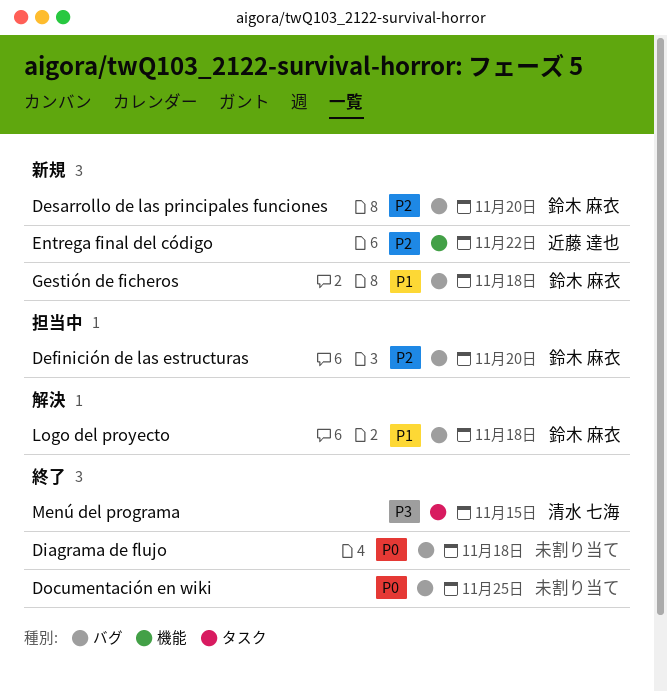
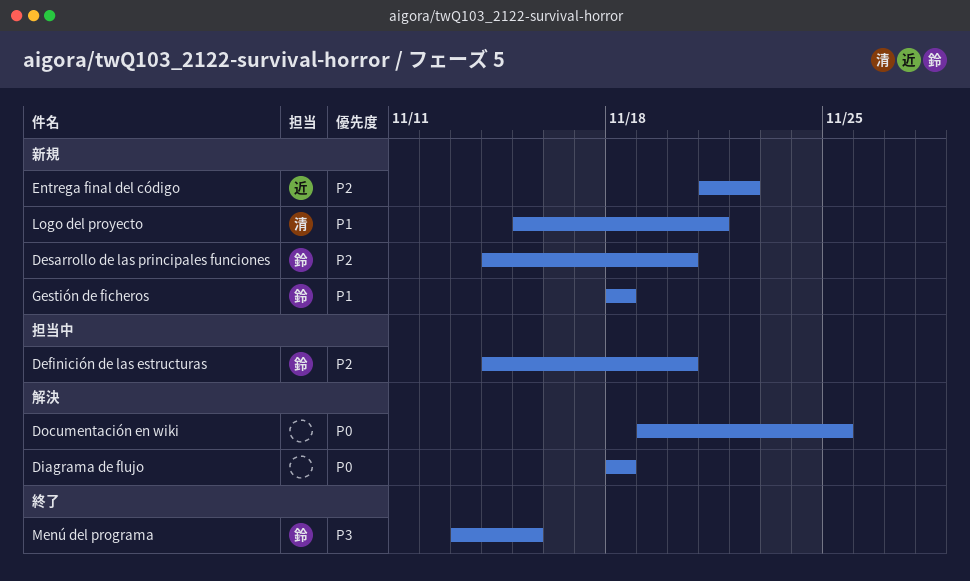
Diagrama de flujo, status: 終了 -> 解決
Documentación en wiki, status: 終了 -> 解決
Logo del proyecto, status: 解決 -> 新規
Logo del proyecto, owner: 鈴木 麻衣 -> 清水 七海
Logo del proyecto, due: Nov 18 -> Nov 21
Menú del programa, owner: 清水 七海 -> 鈴木 麻衣

